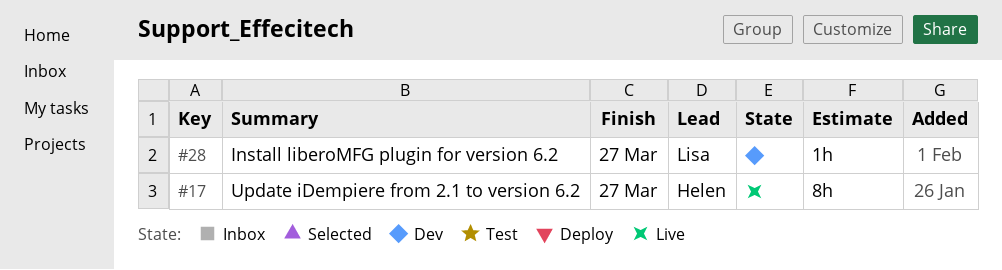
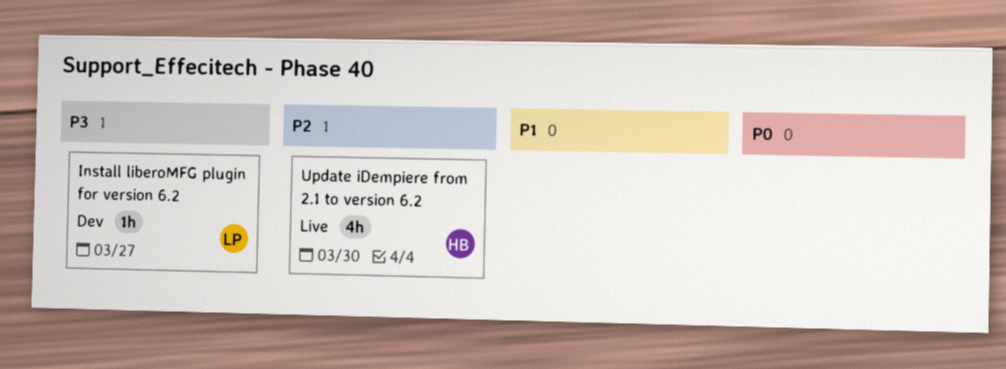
Update iDempiere from 2.1 to version 6.2, estimate: 8h -> 4h
Update iDempiere from 2.1 to version 6.2, due: Mar 27 -> Mar 30

